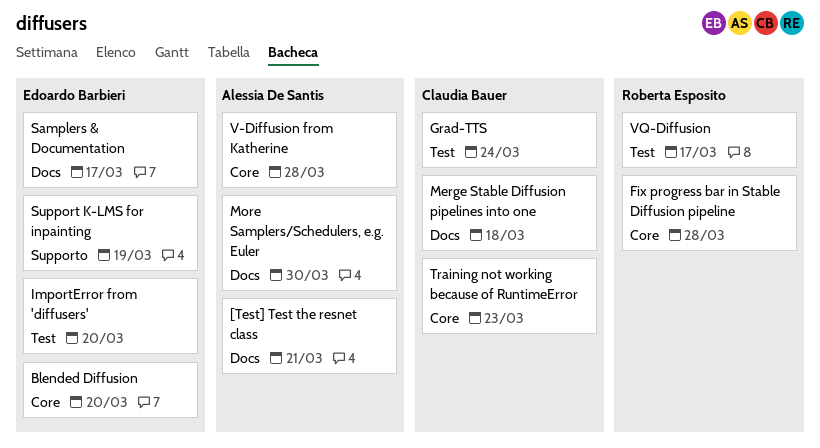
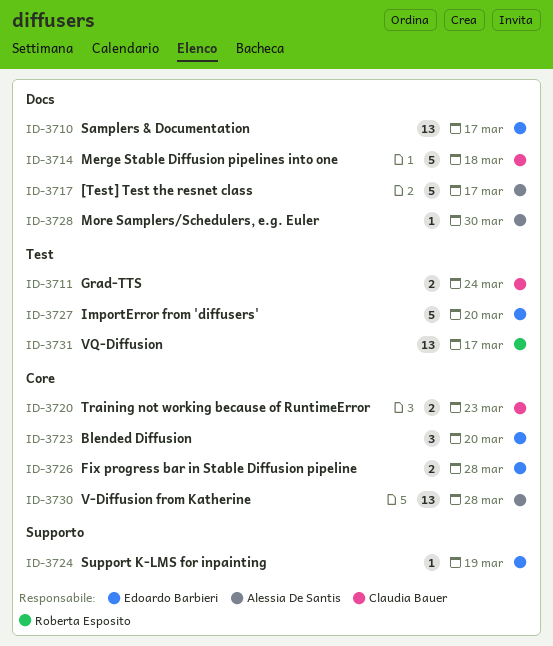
[Test] Test the resnet class, due: Mar 21 -> Mar 17
Fix progress bar in Stable Diffusion pipeline, owner: Roberta Esposito -> Edoardo Barbieri

